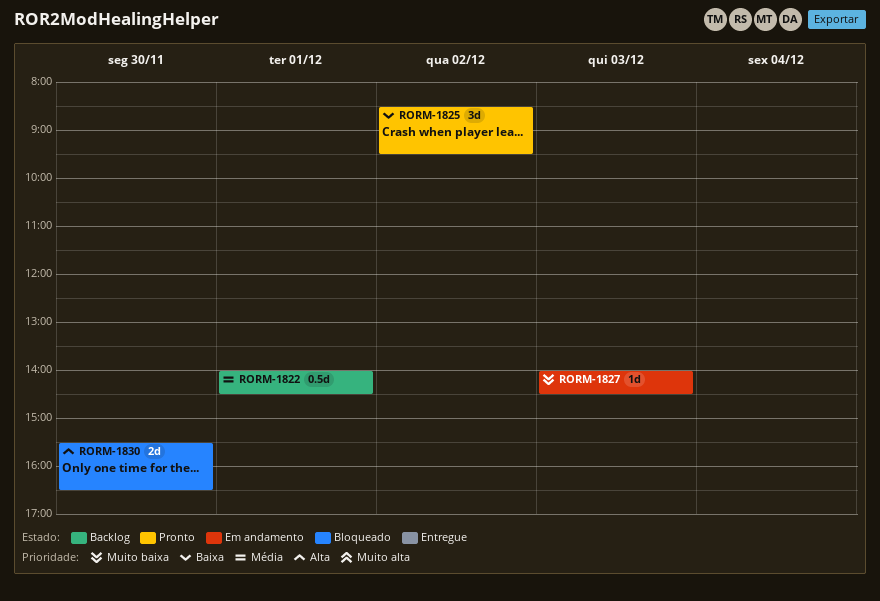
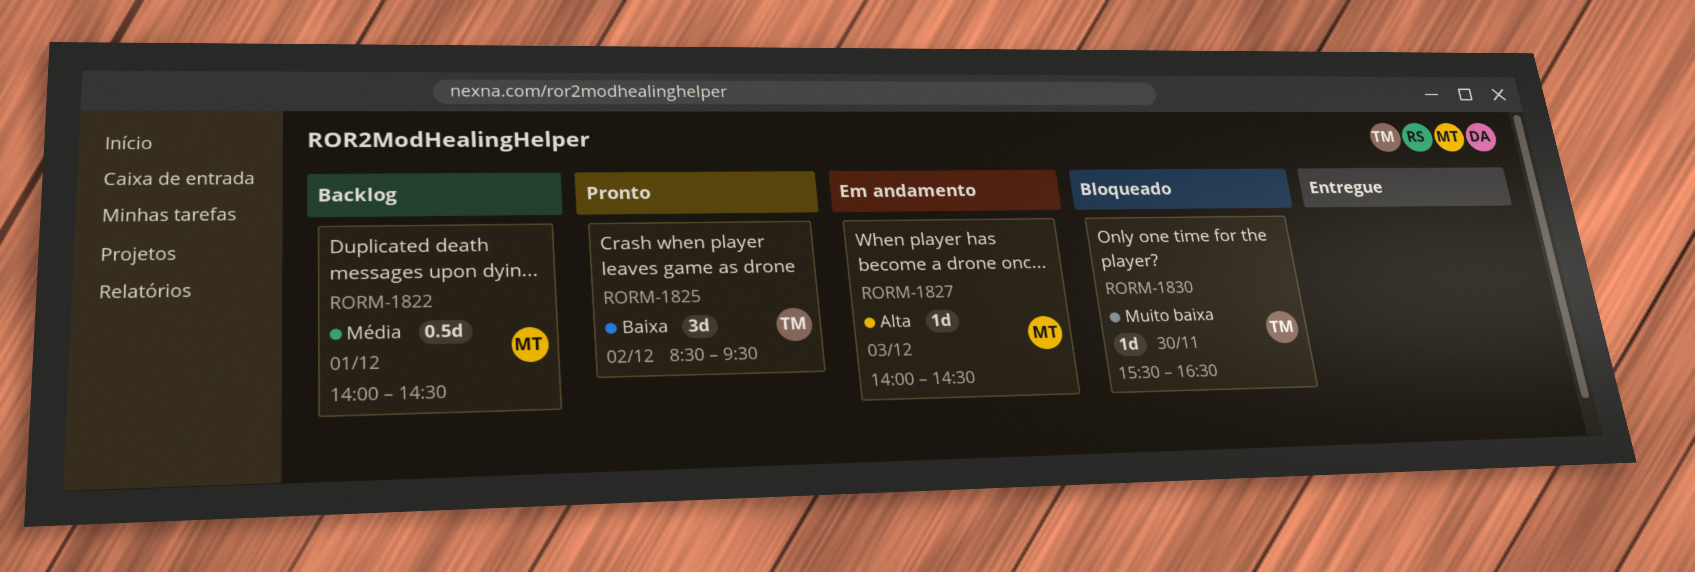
RORM-1827, priority: Muito baixa -> Alta
RORM-1830, priority: Alta -> Muito baixa
RORM-1830, estimate: 2d -> 1d

